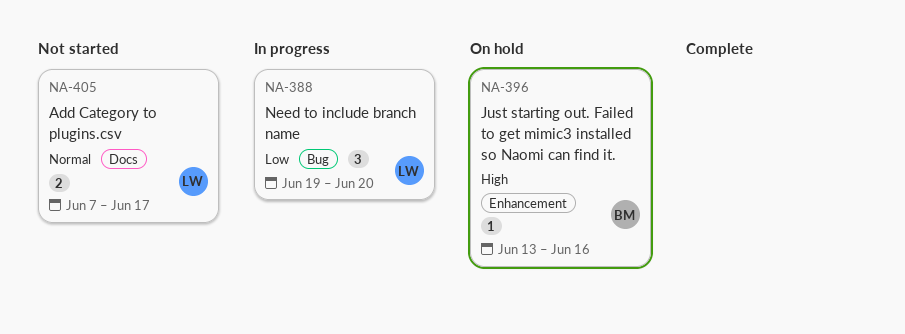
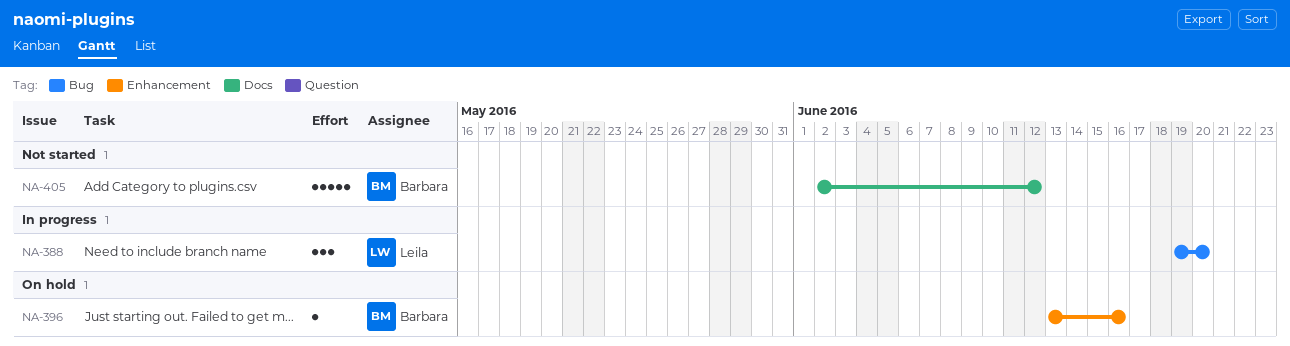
NA-405, owner: Leila -> Barbara
NA-405, estimate: 2 -> 5
NA-405, start: Jun 7 -> Jun 2
NA-405, due: Jun 17 -> Jun 12

